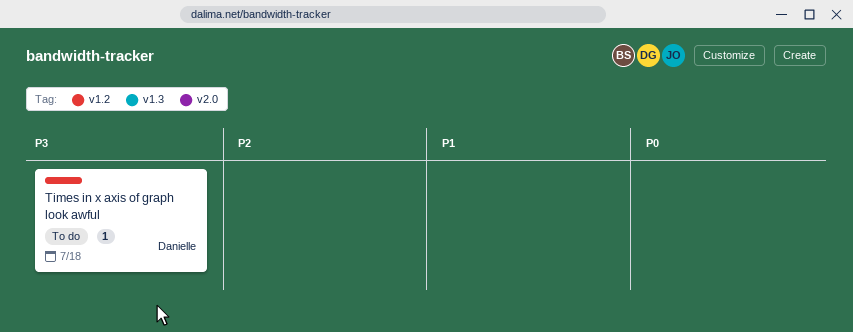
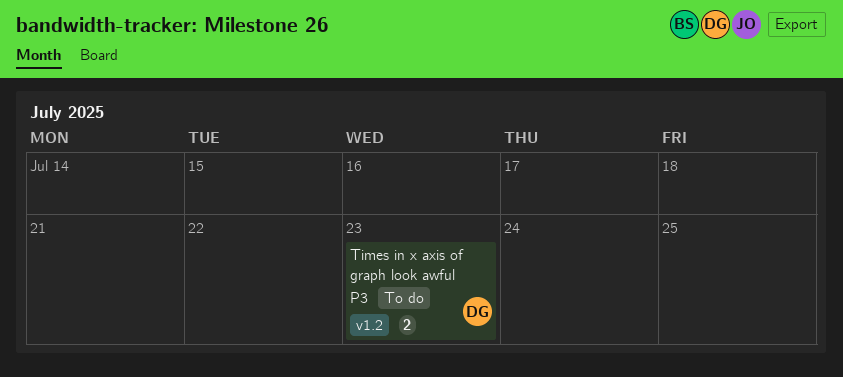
Times in x axis of graph look awful, estimate: 1 -> 2
Times in x axis of graph look awful, due: Jul 18 -> Jul 23

